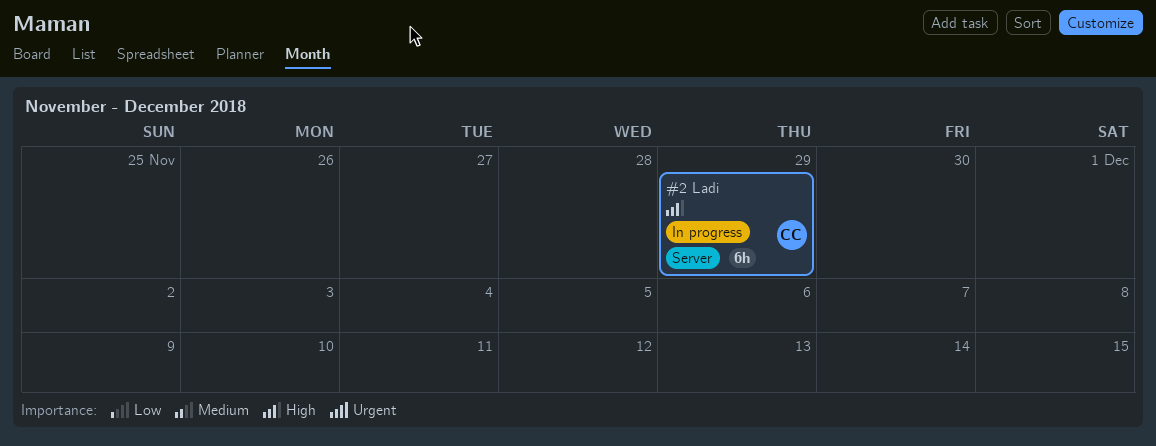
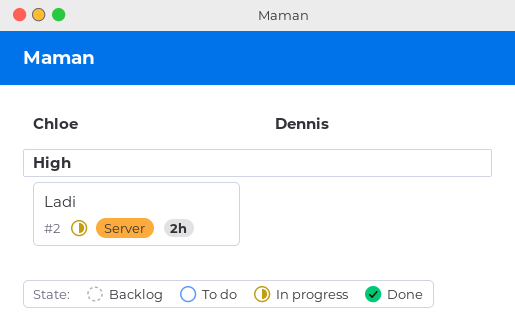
#2, estimate: 6h -> 2h

